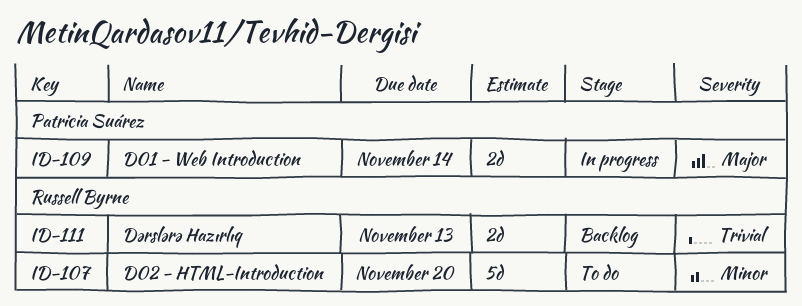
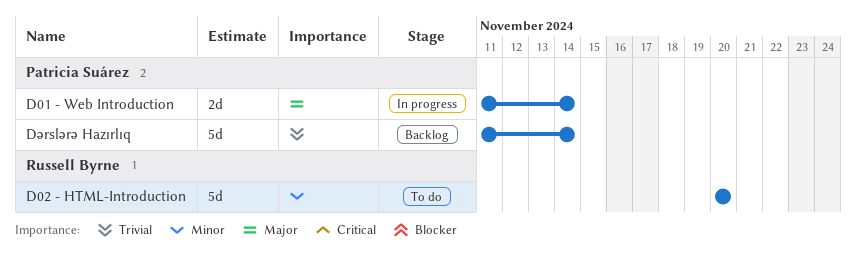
Dərslərə Hazırlıq, owner: Russell Byrne -> Patricia Suárez
Dərslərə Hazırlıq, estimate: 2d -> 5d
Dərslərə Hazırlıq, due: Nov 13 -> Nov 14

